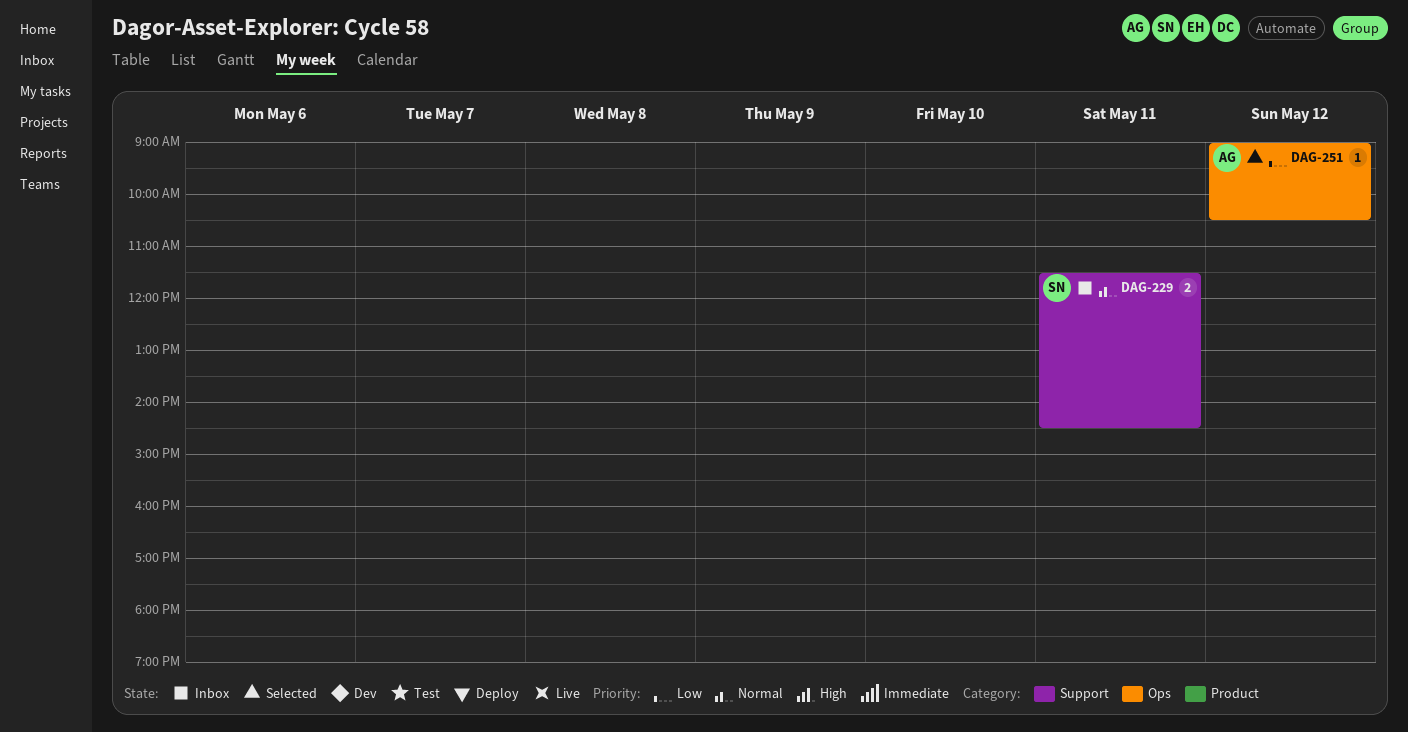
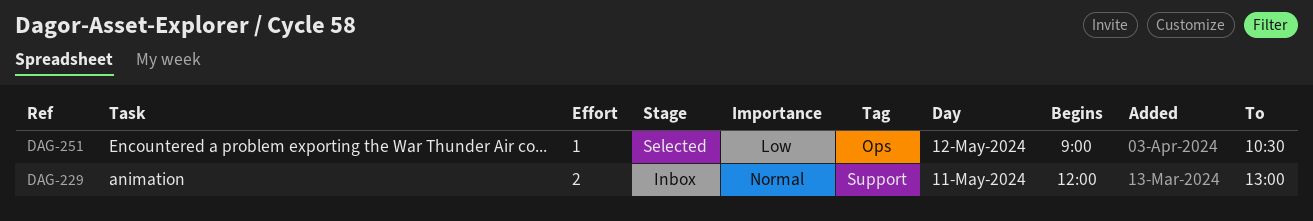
DAG-229, begins: 11:30 -> 12:00
DAG-229, ends: 14:30 -> 13:00

